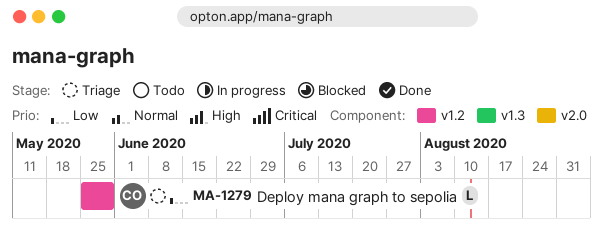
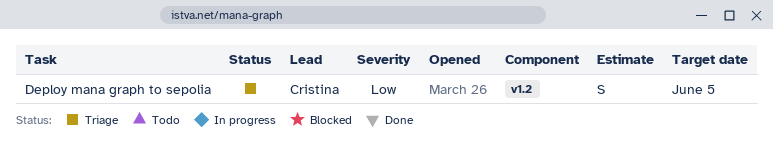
Deploy mana graph to sepolia, estimate: L -> S
Deploy mana graph to sepolia, due: May 29 -> Jun 5

